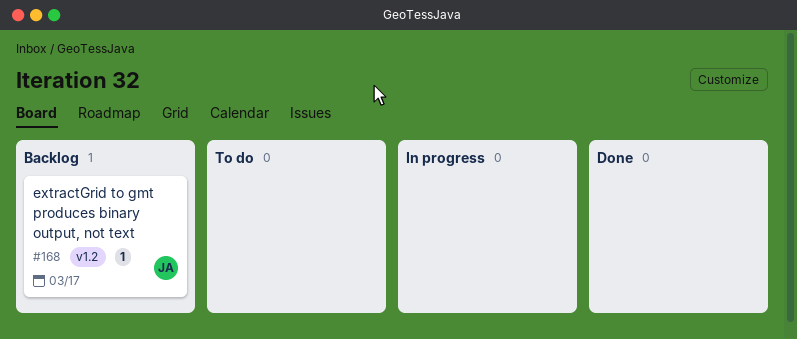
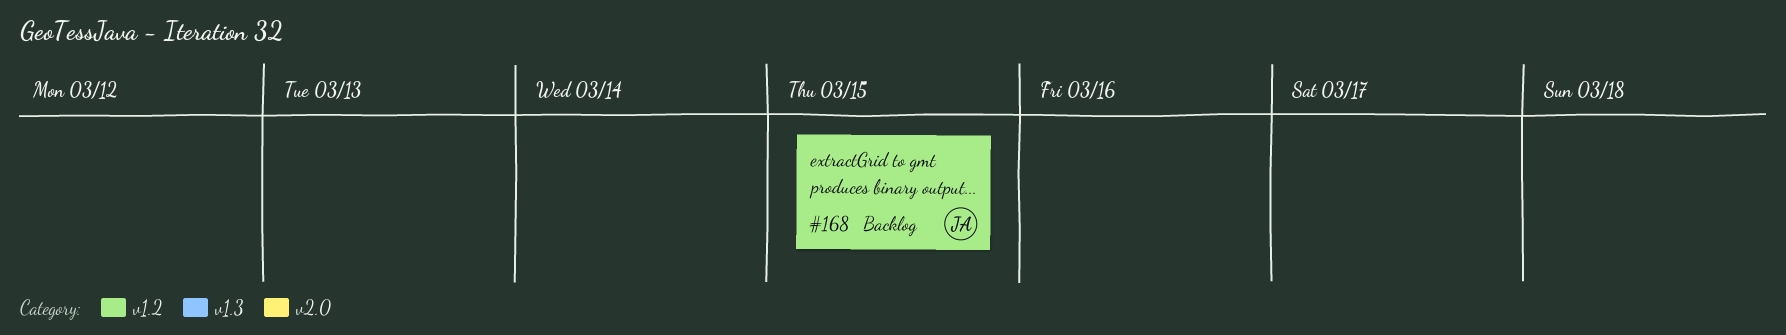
#168, due: Mar 17 -> Mar 15

